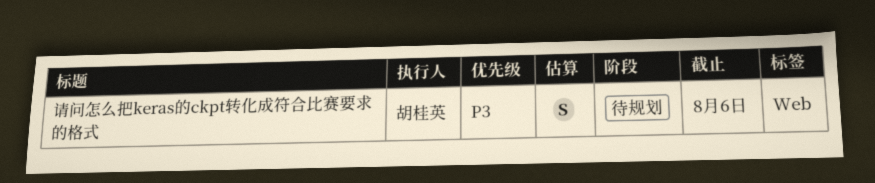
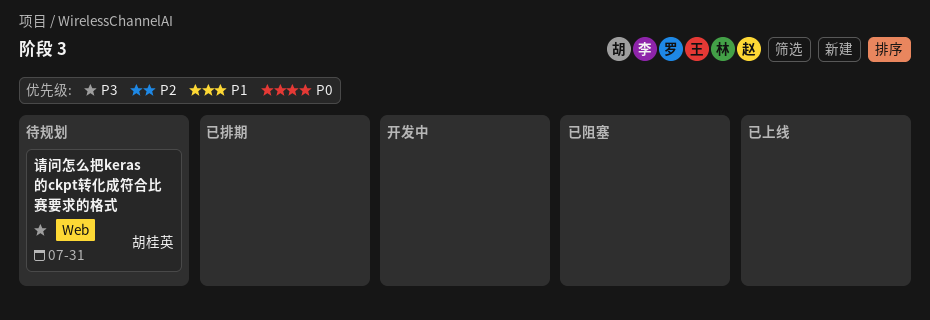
请问怎么把keras的ckpt转化成符合比赛要求的格式, due: Aug 6 -> Jul 31

